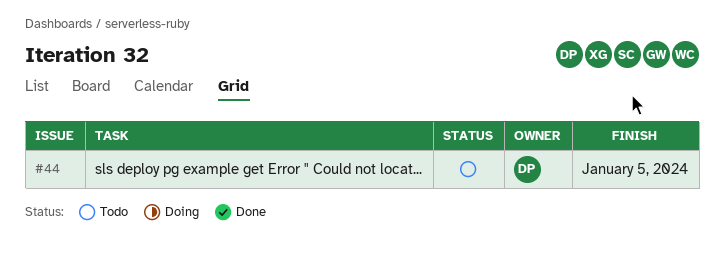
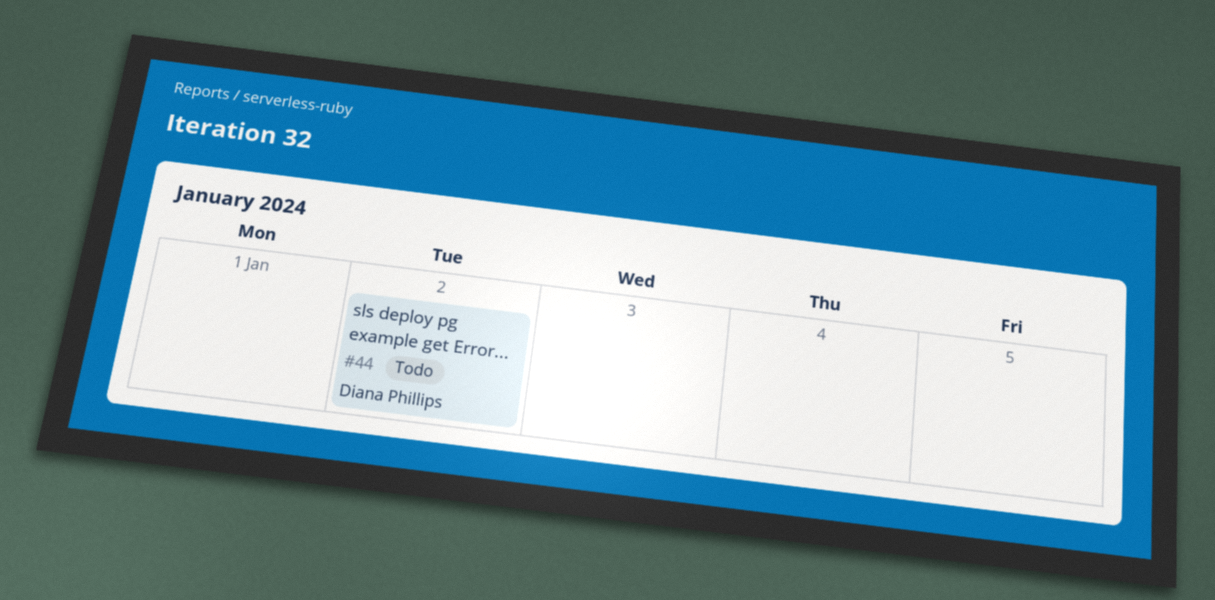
#44, due: Jan 5 -> Jan 2

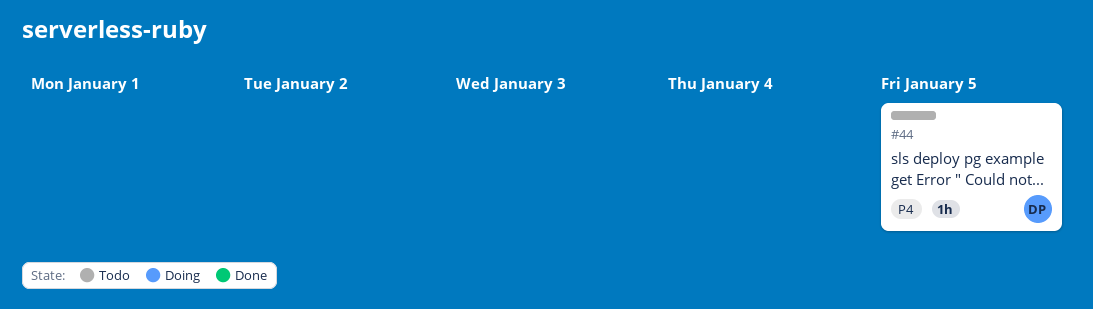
#44, due: Jan 2 -> Jan 5

